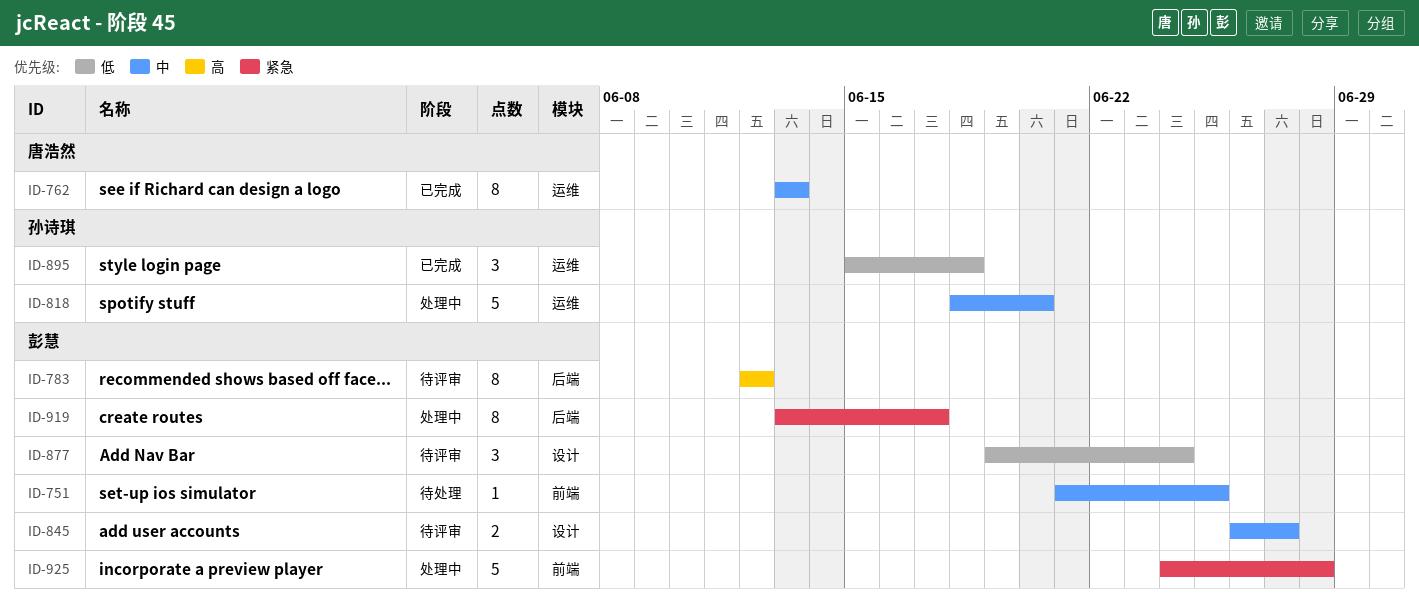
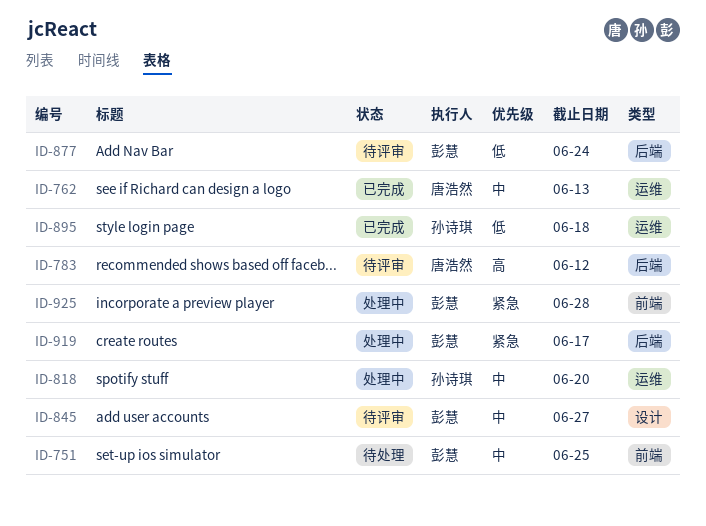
ID-783, owner: 彭慧 -> 唐浩然
ID-877, label: 设计 -> 后端

